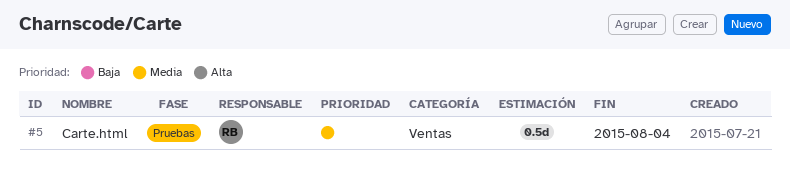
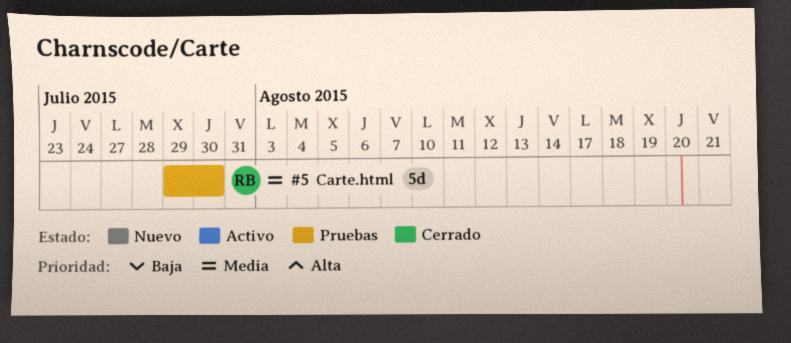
#5, estimate: 0.5d -> 5d
#5, due: Aug 4 -> Jul 30

